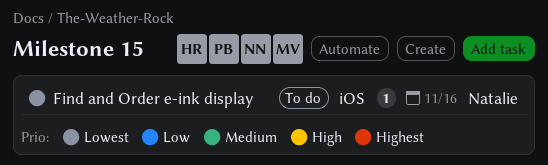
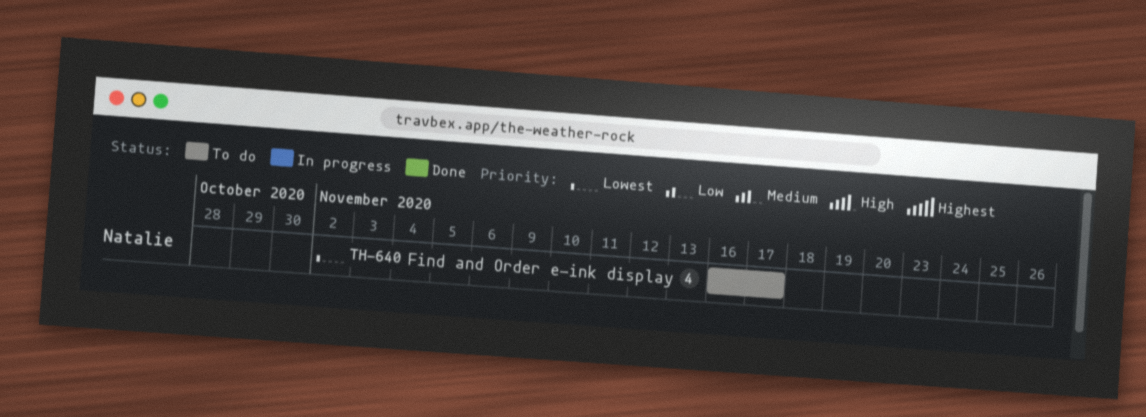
Find and Order e-ink display, estimate: 1 -> 4
Find and Order e-ink display, due: Nov 16 -> Nov 17

